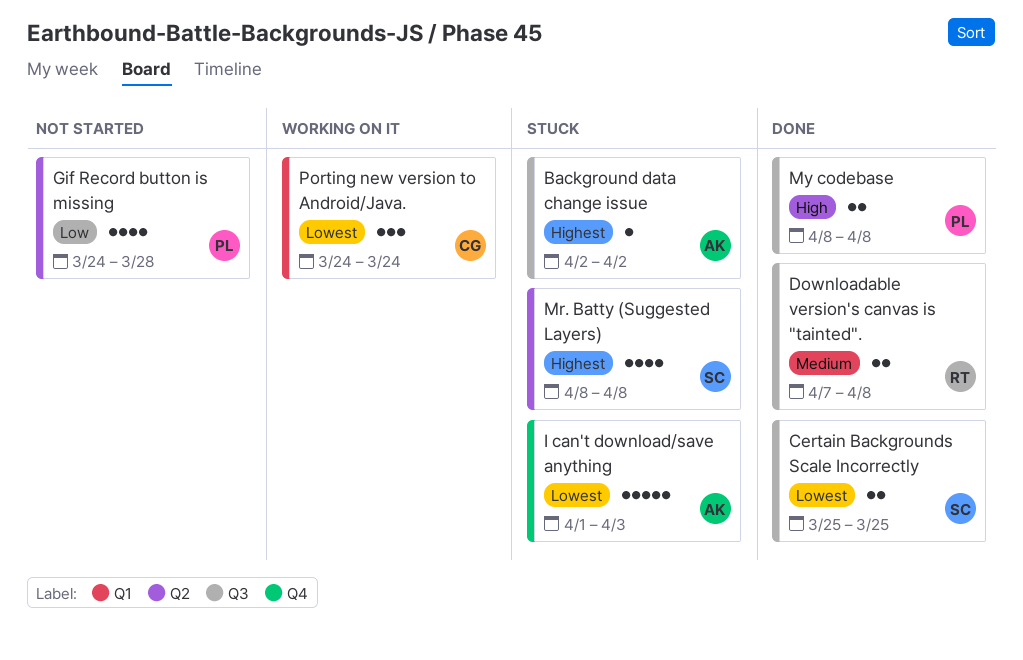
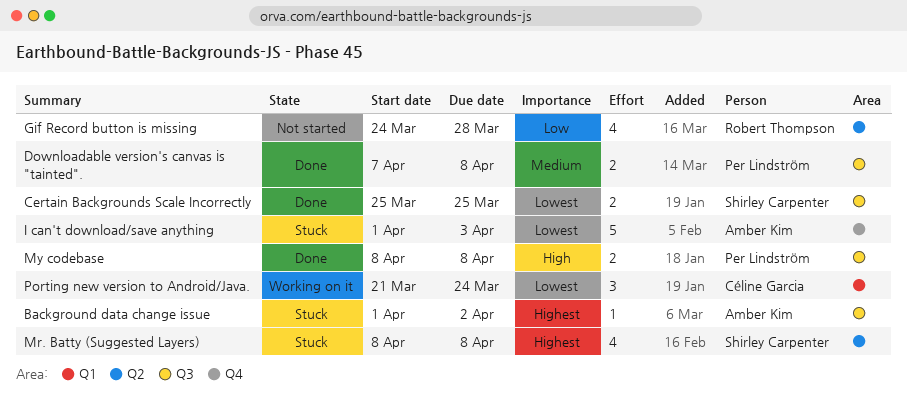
Background data change issue, start: Apr 2 -> Apr 1
Downloadable version's canvas is "tainted"., owner: Robert Thompson -> Per Lindström
Gif Record button is missing, owner: Per Lindström -> Robert Thompson
Porting new version to Android/Java., start: Mar 24 -> Mar 21

